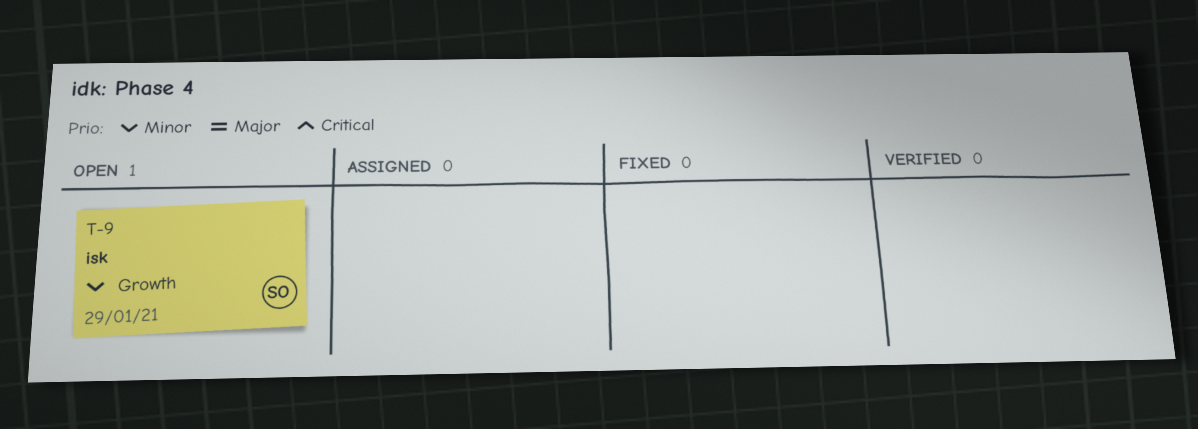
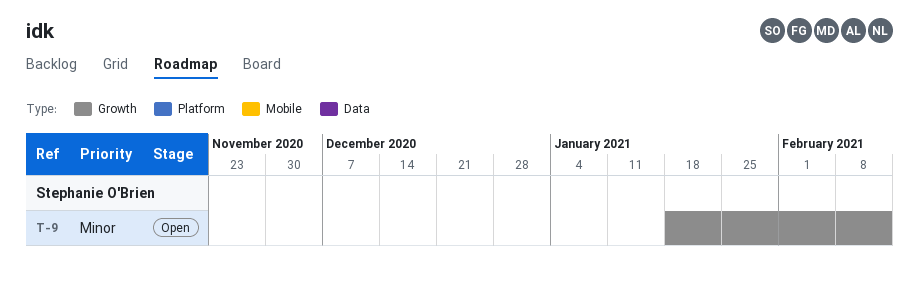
T-9, due: Jan 29 -> Feb 12

